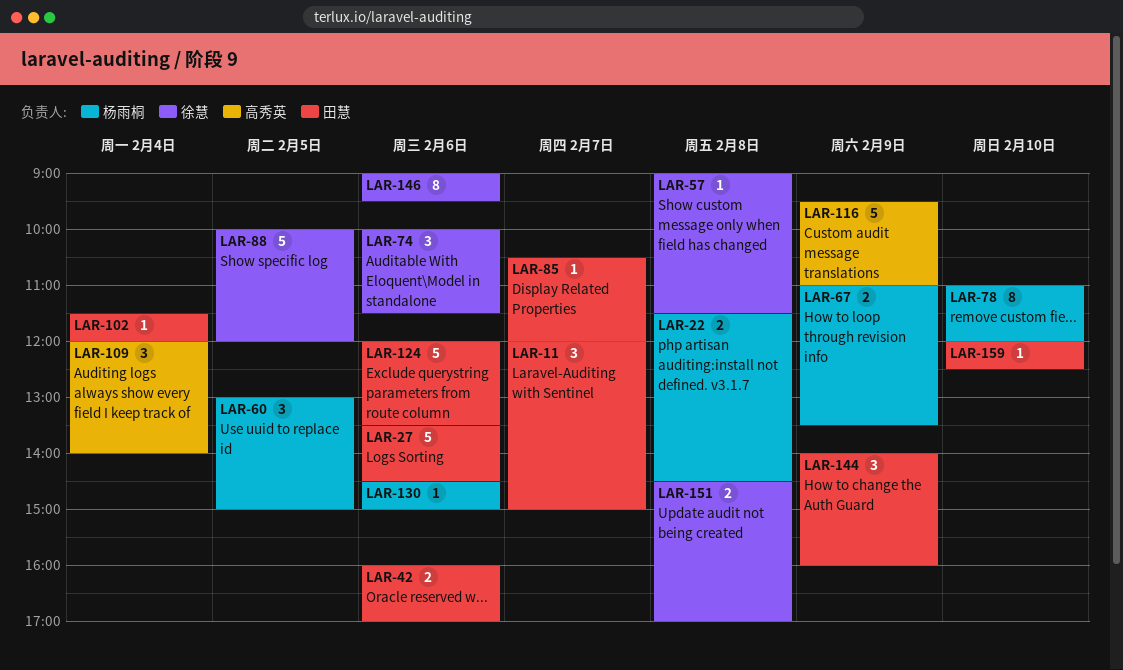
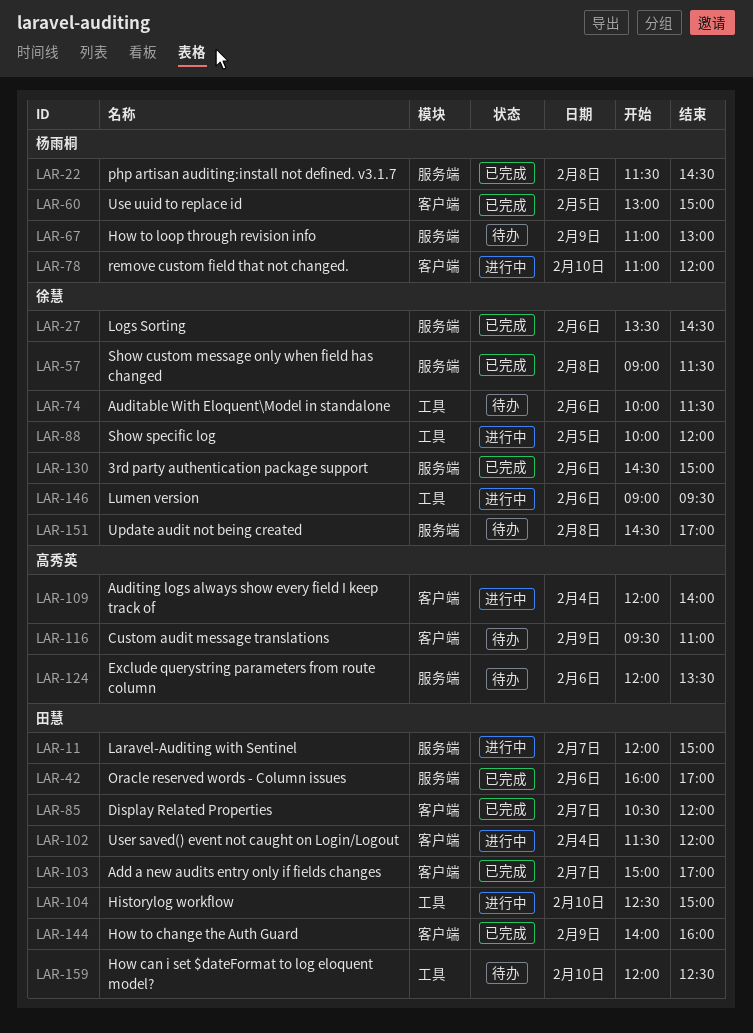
LAR-27, owner: 田慧 -> 徐慧
LAR-67, ends: 13:30 -> 13:00
LAR-103: none -> present
LAR-104: none -> present
LAR-124, owner: 田慧 -> 高秀英
LAR-130, owner: 杨雨桐 -> 徐慧

